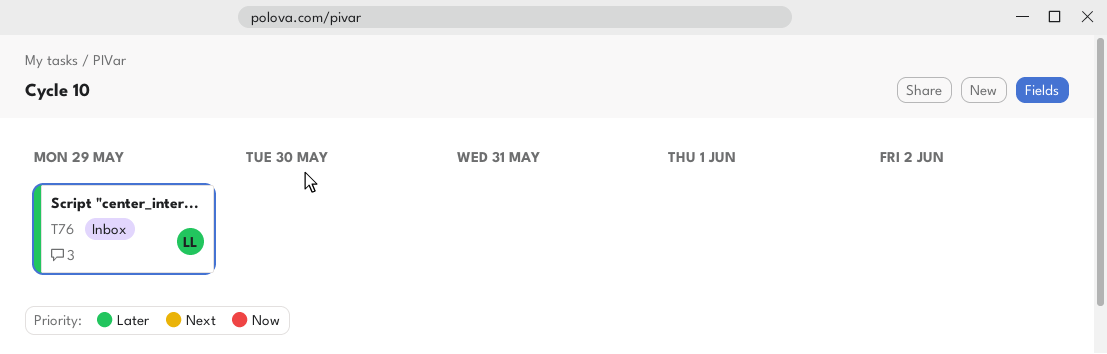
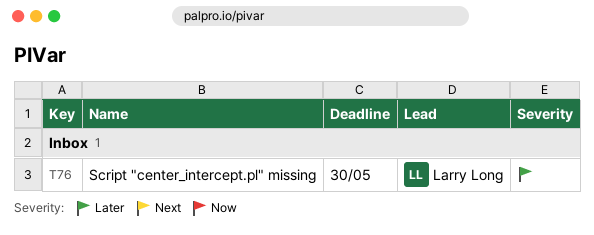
T76, due: May 29 -> May 30

